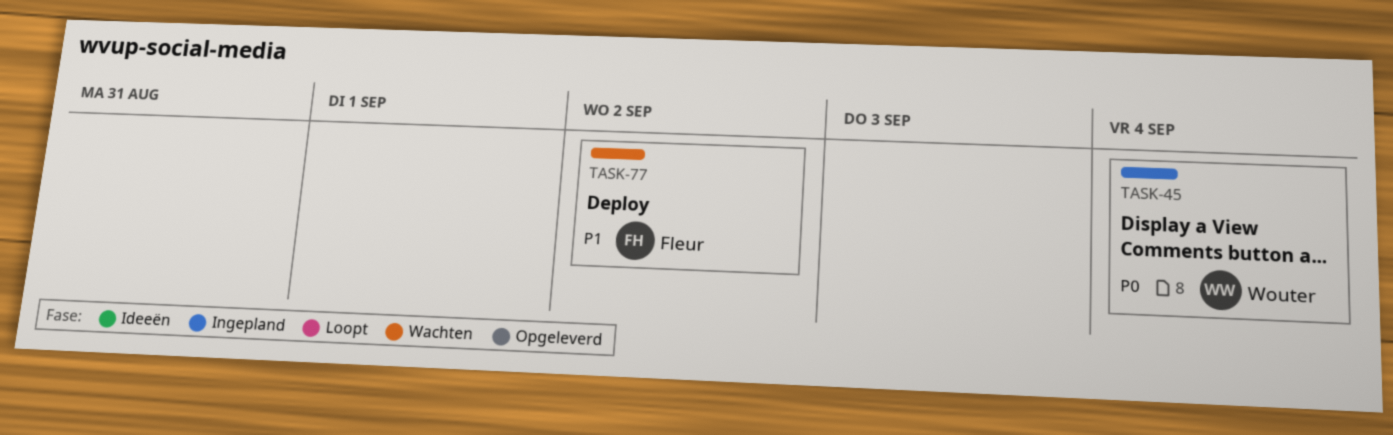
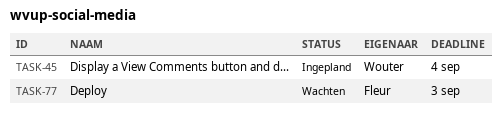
TASK-77, due: Sep 2 -> Sep 3

